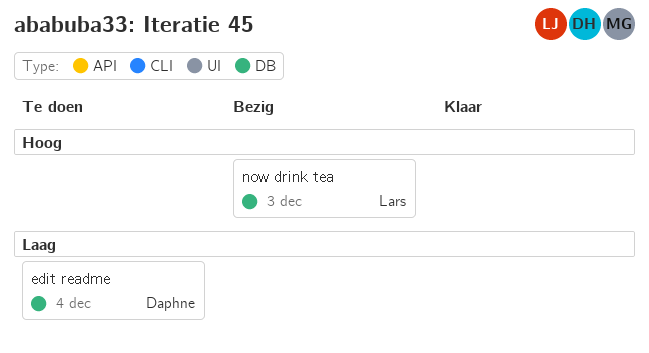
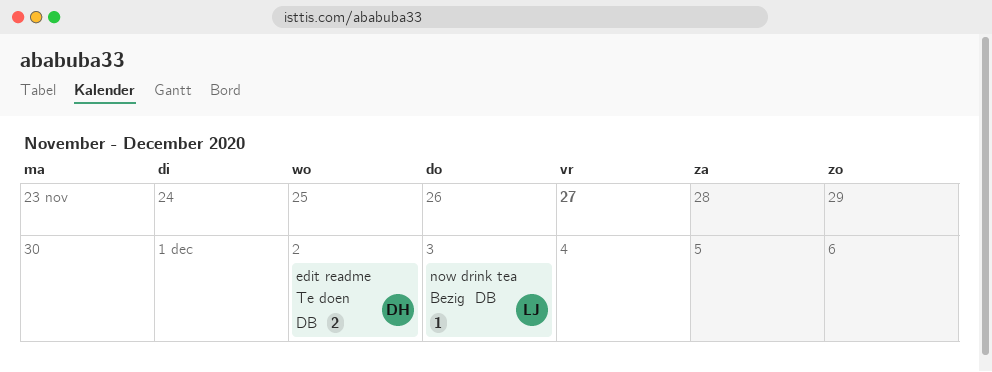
edit readme, due: Dec 4 -> Dec 2

